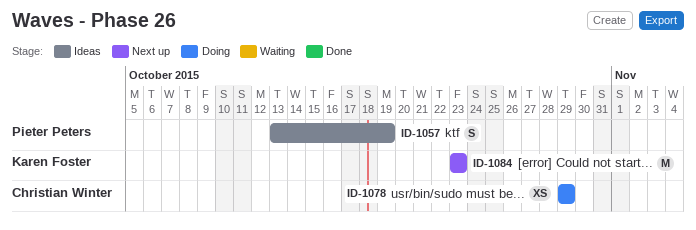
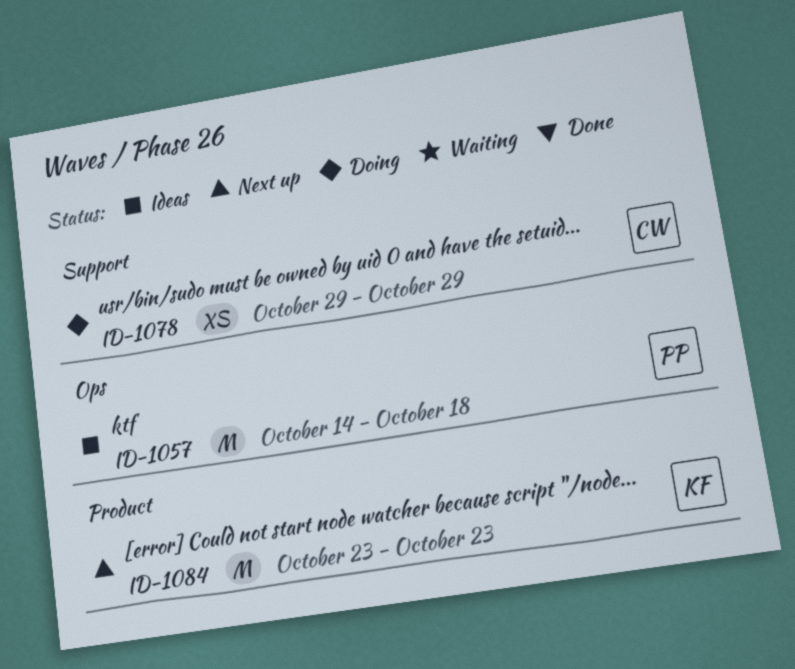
ID-1057, estimate: S -> M
ID-1057, start: Oct 13 -> Oct 14
ID-1057, due: Oct 19 -> Oct 18

